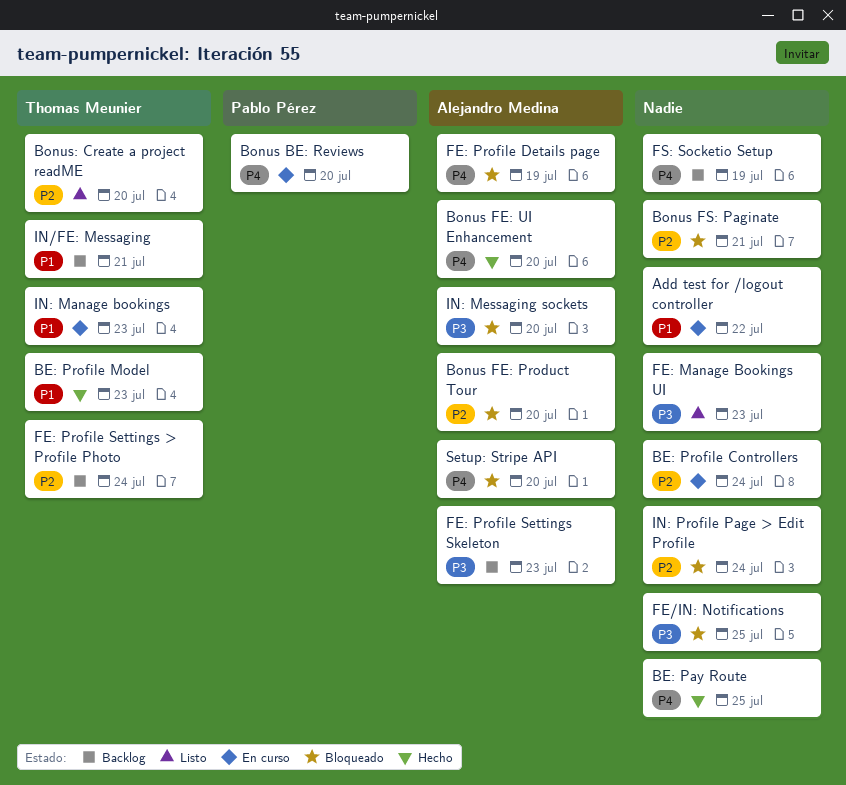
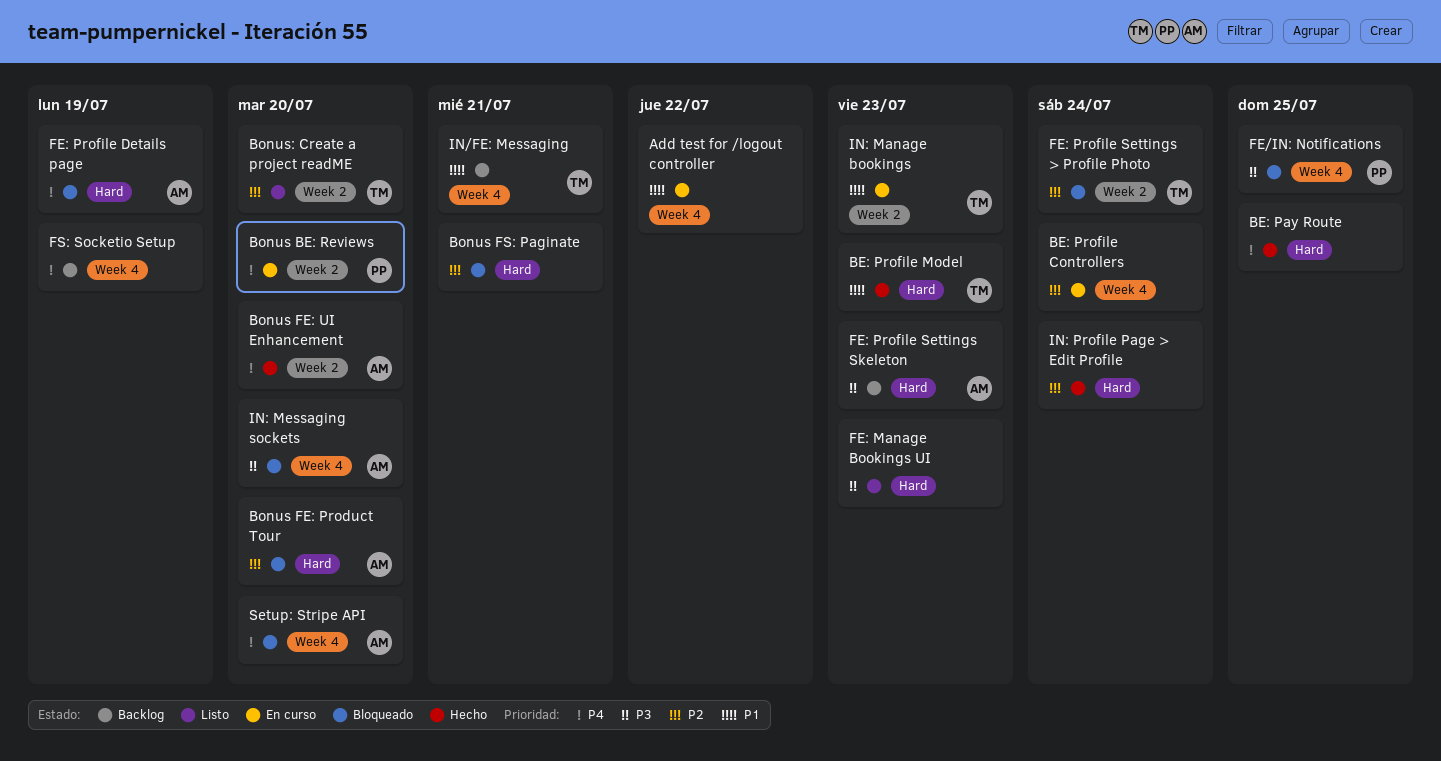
FE/IN: Notifications, owner: none -> Pablo Pérez
FE: Profile Settings > Profile Photo, status: Backlog -> Bloqueado
IN: Profile Page > Edit Profile, status: Bloqueado -> Hecho

